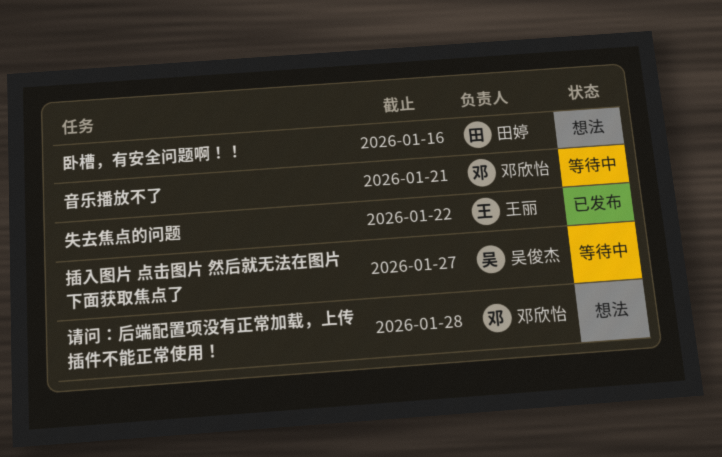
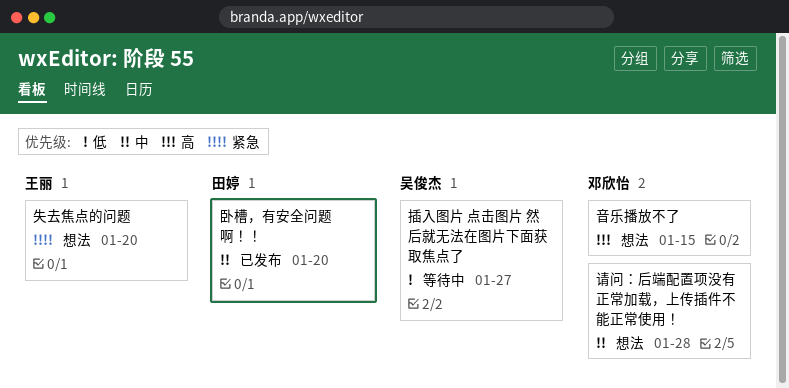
卧槽，有安全问题啊！！, status: 想法 -> 已发布
卧槽，有安全问题啊！！, due: Jan 16 -> Jan 20
失去焦点的问题, status: 已发布 -> 想法
失去焦点的问题, due: Jan 22 -> Jan 20
音乐播放不了, status: 等待中 -> 想法
音乐播放不了, due: Jan 21 -> Jan 15

